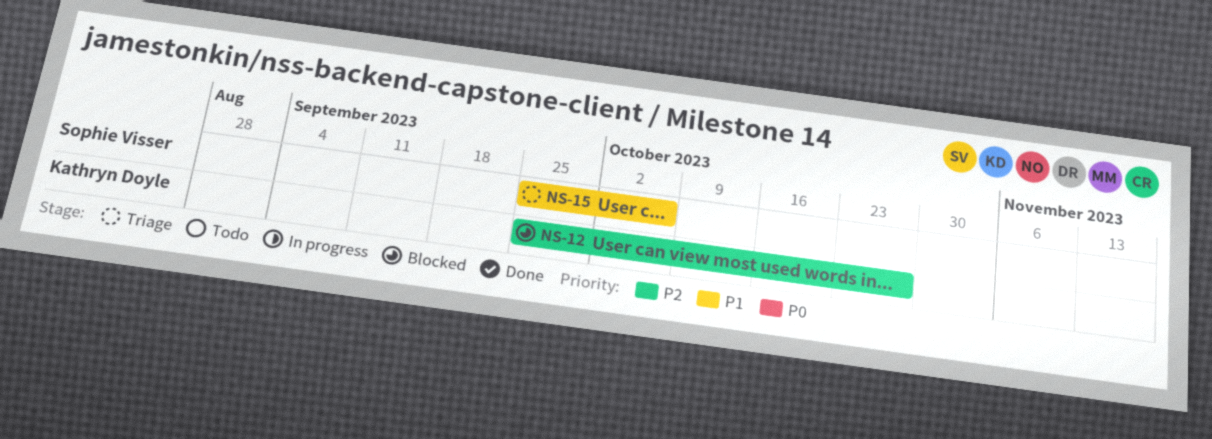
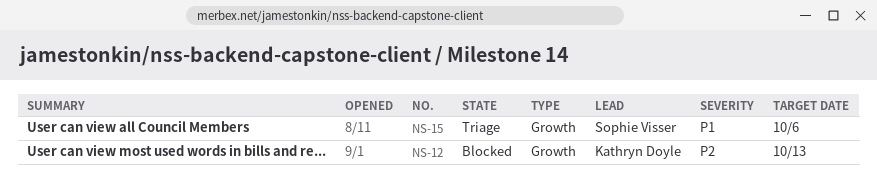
NS-12, due: Oct 27 -> Oct 13

